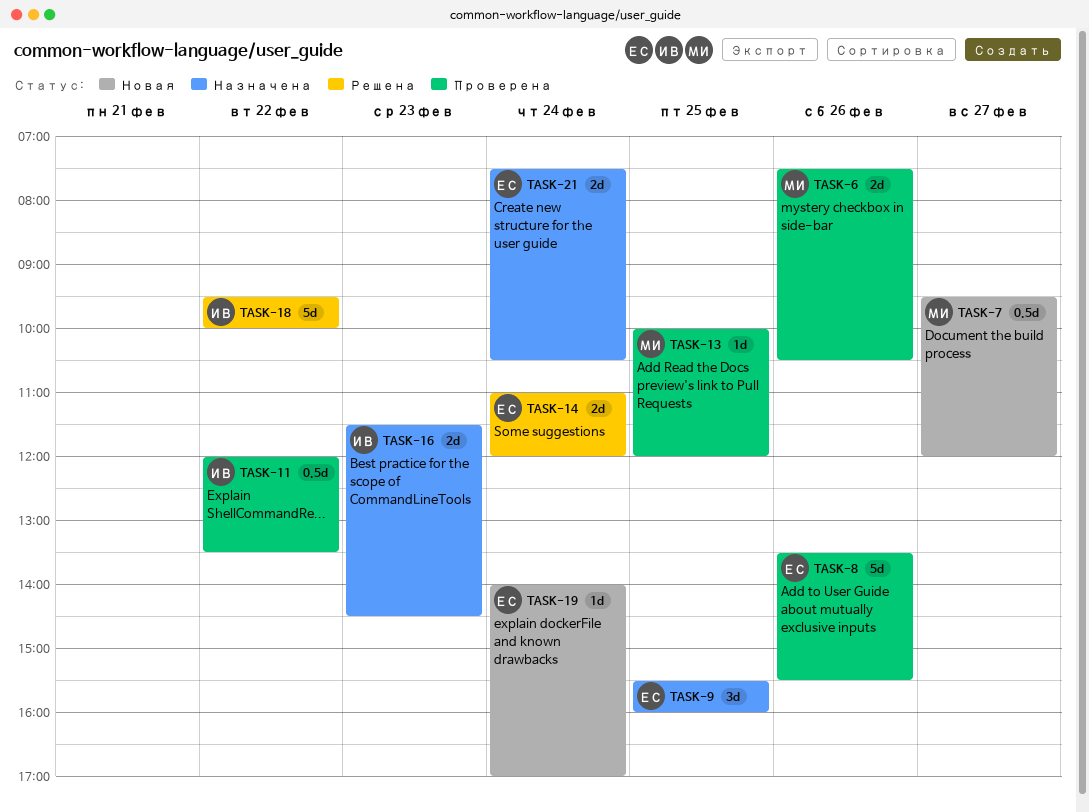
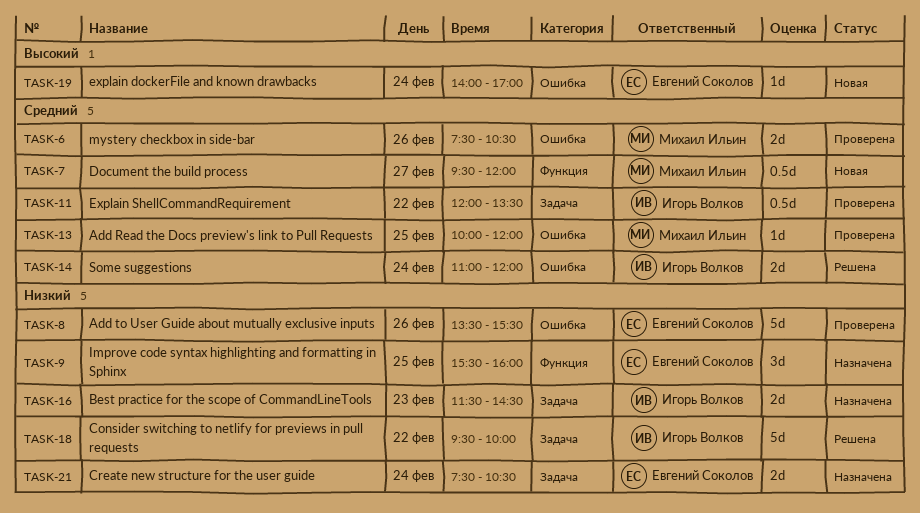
TASK-14, owner: Евгений Соколов -> Игорь Волков

